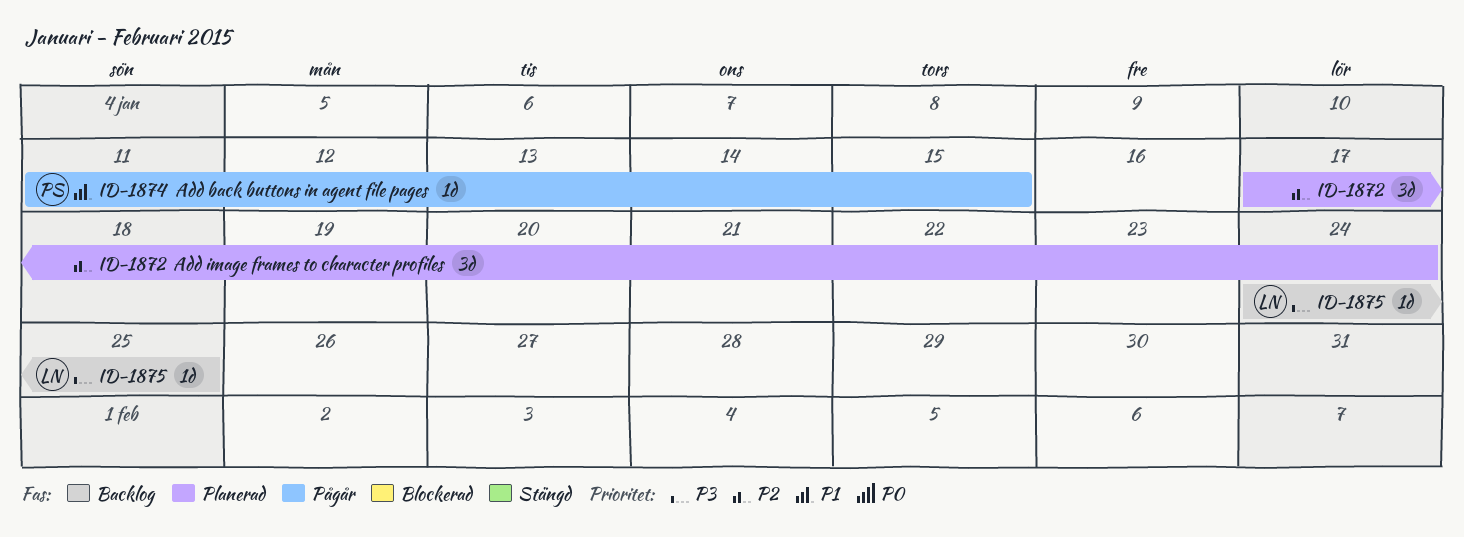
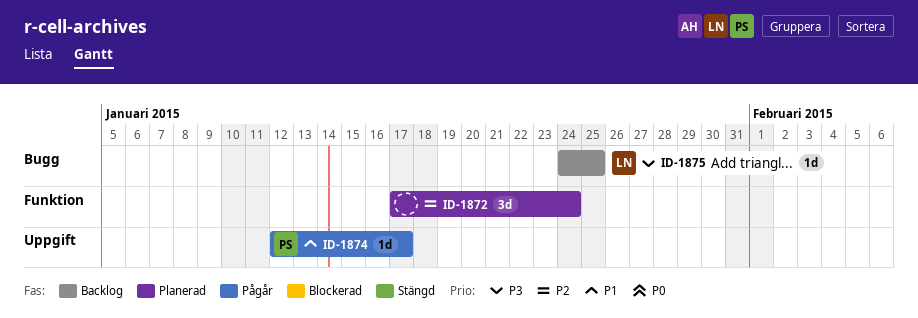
ID-1874, start: Jan 11 -> Jan 12
ID-1874, due: Jan 15 -> Jan 17

